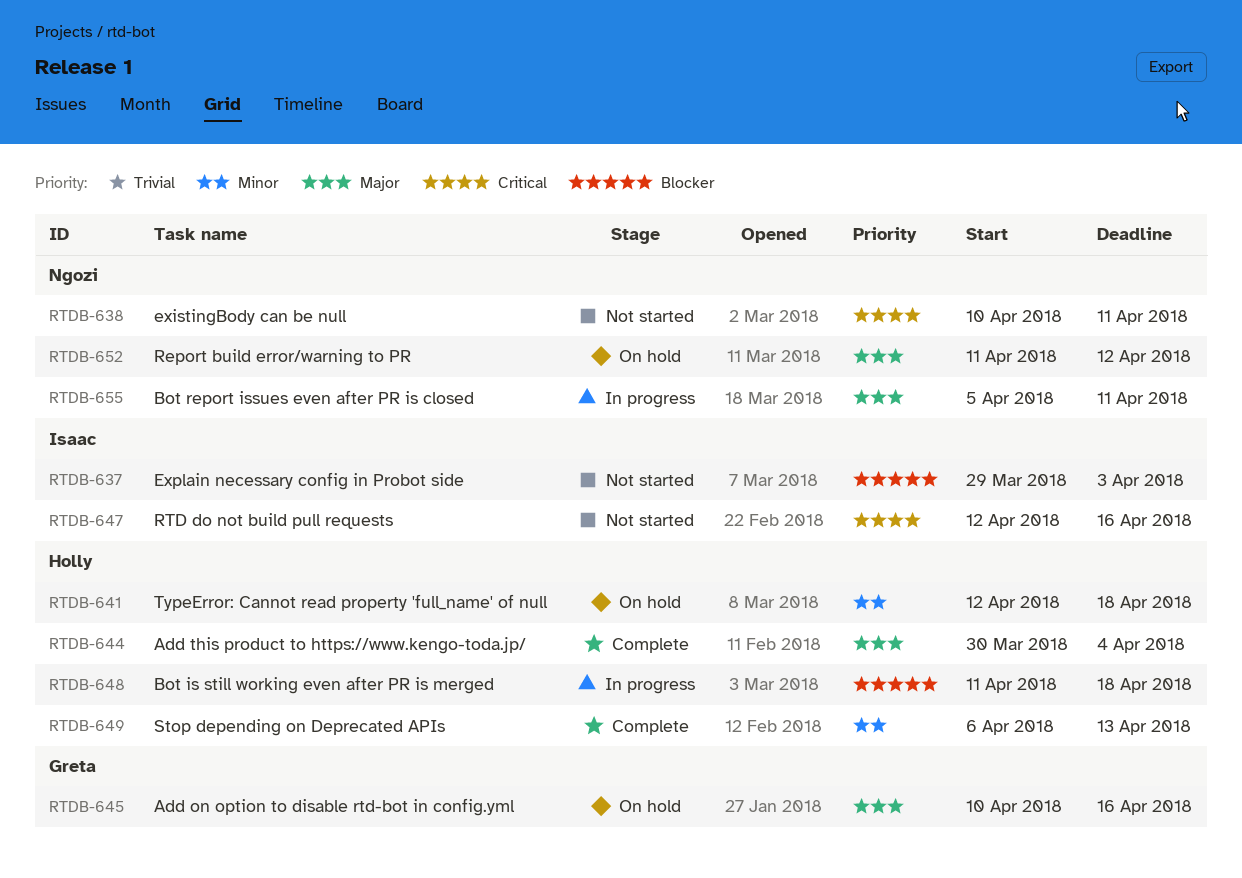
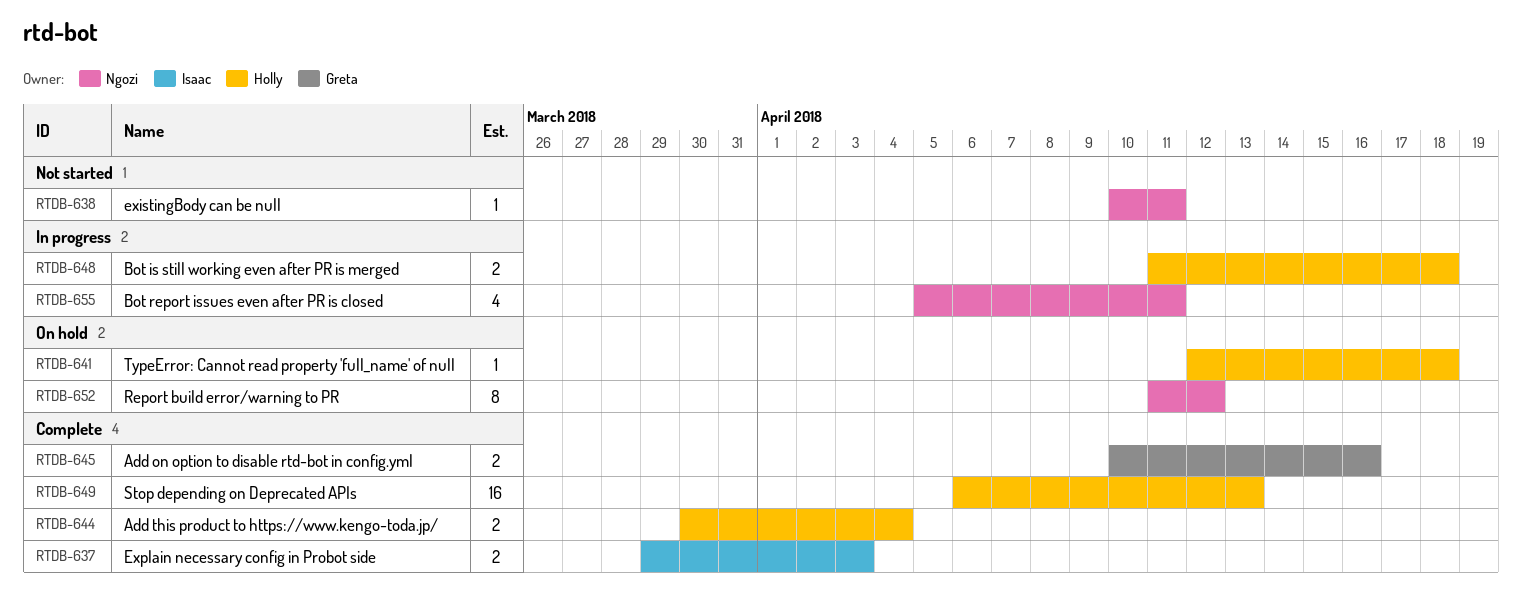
RTDB-637, status: Not started -> Complete
RTDB-645, status: On hold -> Complete
RTDB-647: present -> none

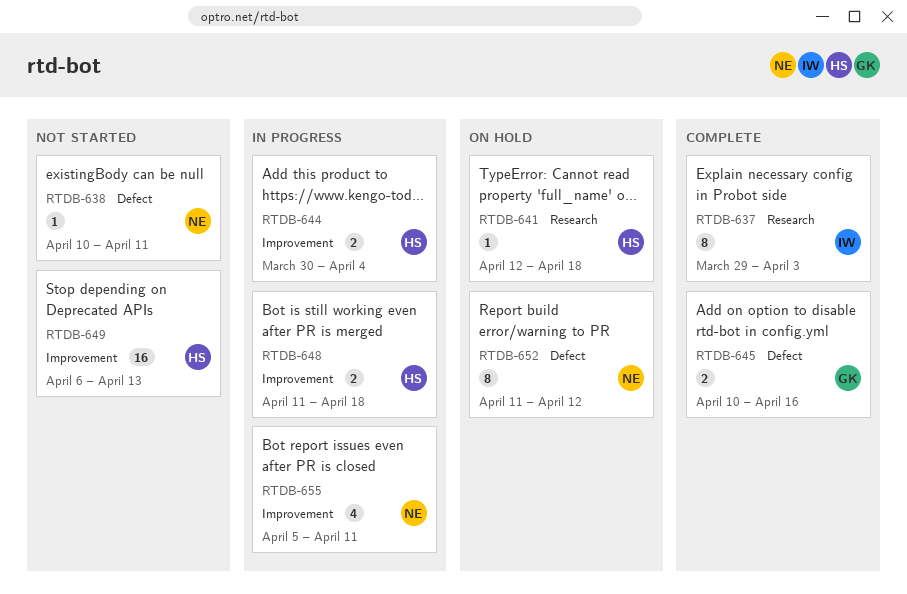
RTDB-637, estimate: 2 -> 8
RTDB-644, status: Complete -> In progress
RTDB-649, status: Complete -> Not started

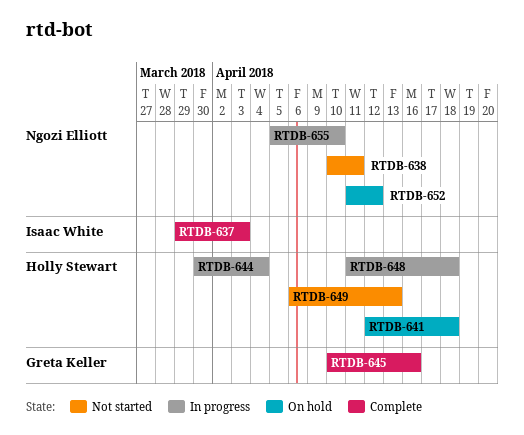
RTDB-655, due: Apr 11 -> Apr 10

